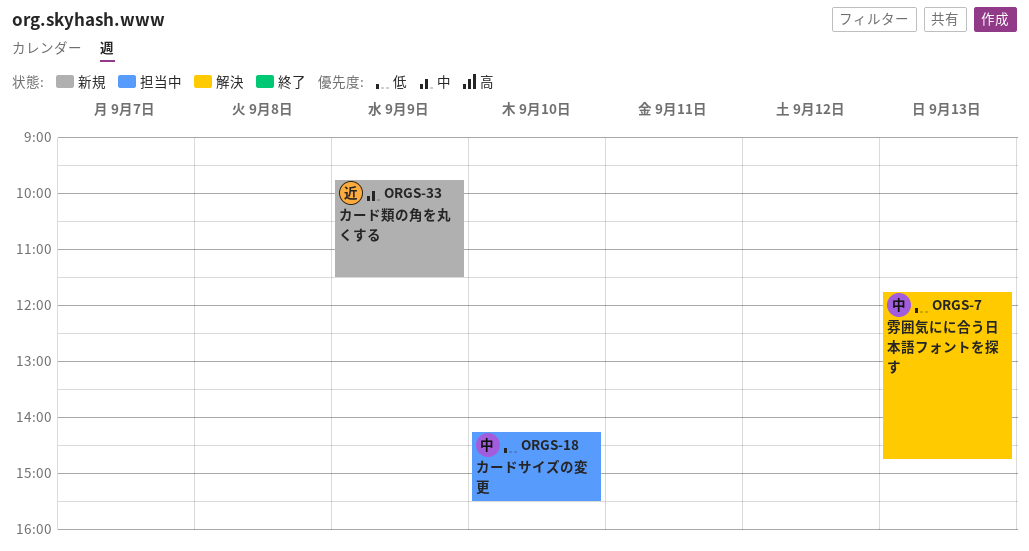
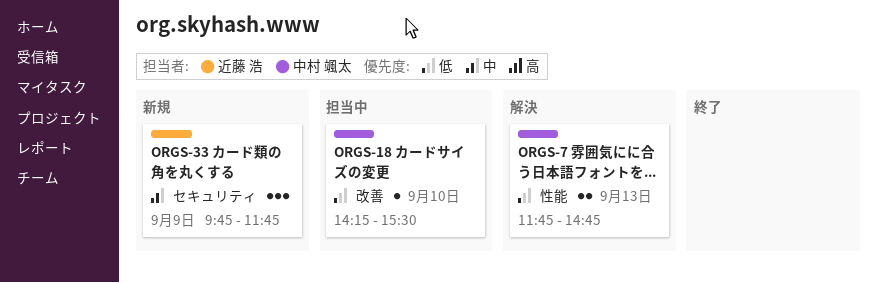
ORGS-33, ends: 11:30 -> 11:45

